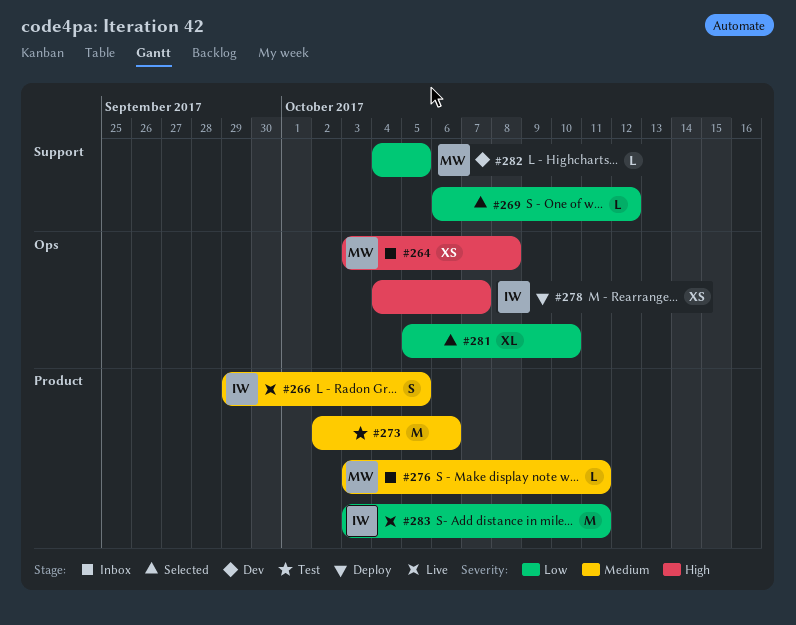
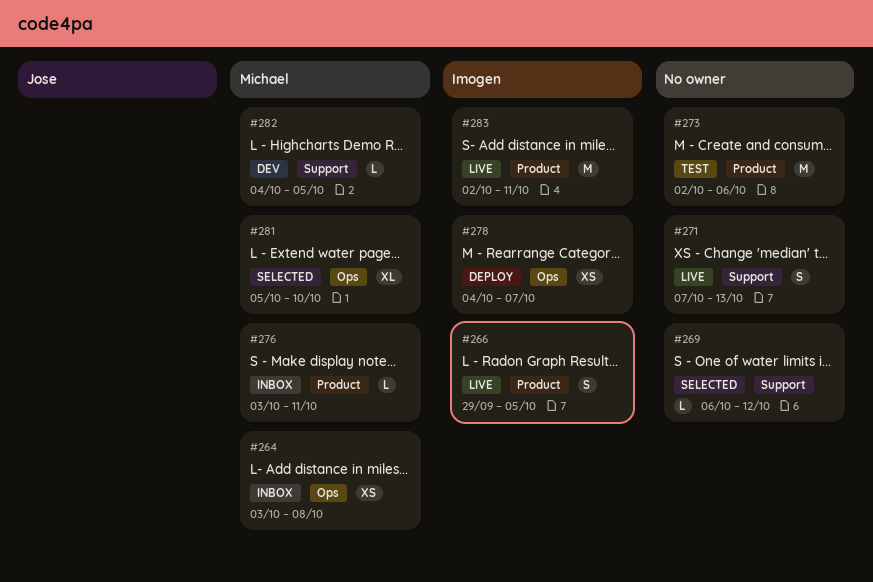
#271: none -> present
#281, owner: none -> Michael
#283, start: Oct 3 -> Oct 2

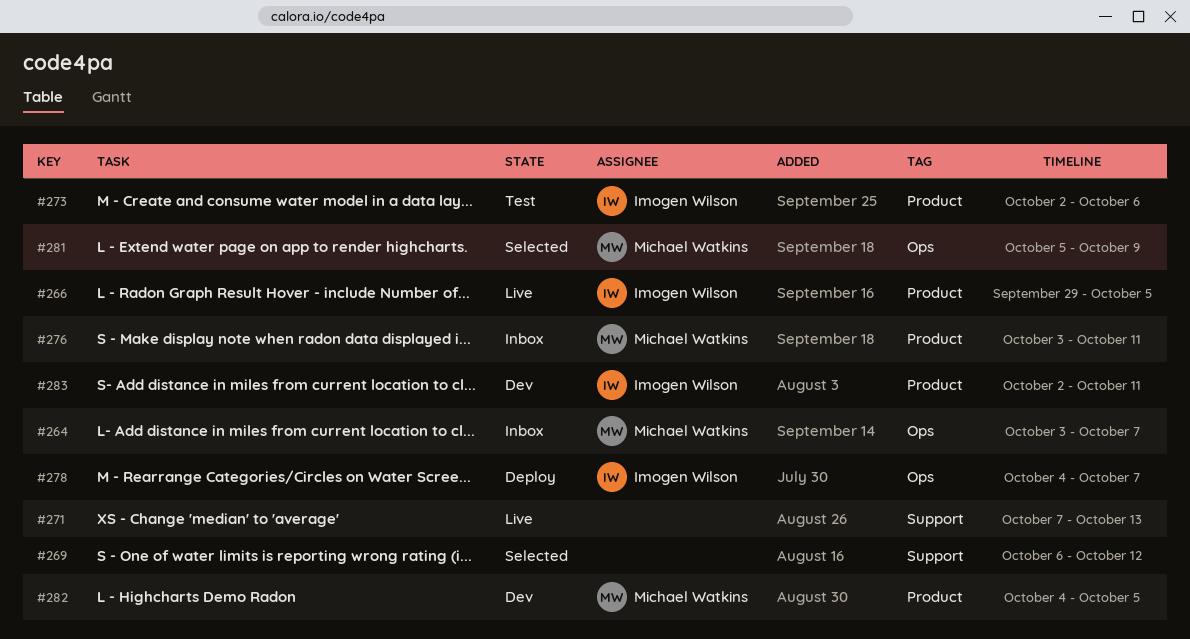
#264, due: Oct 8 -> Oct 7
#273, owner: none -> Imogen Wilson
#281, due: Oct 10 -> Oct 9
#282, label: Support -> Product
#283, status: Live -> Dev

